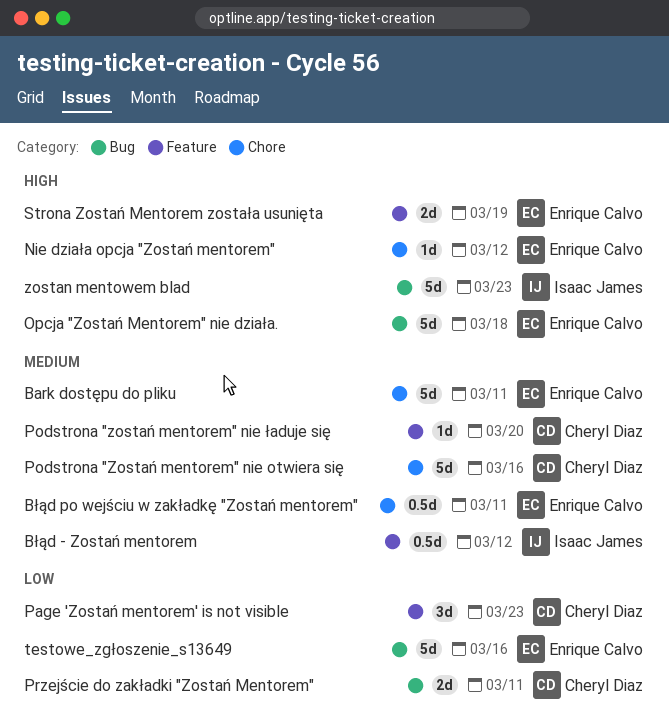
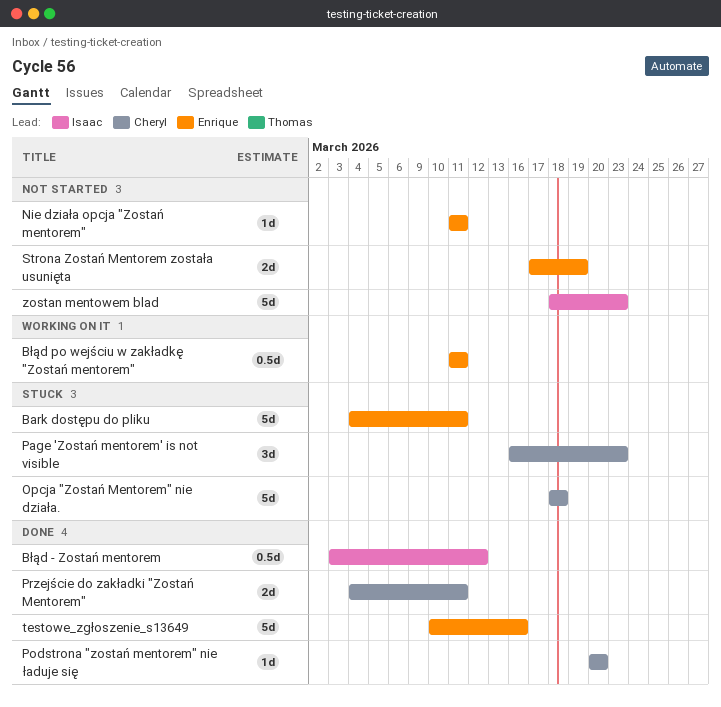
Nie działa opcja "Zostań mentorem", due: Mar 12 -> Mar 11
Opcja "Zostań Mentorem" nie działa., owner: Enrique Calvo -> Cheryl Diaz
Podstrona "Zostań mentorem" nie otwiera się: present -> none

